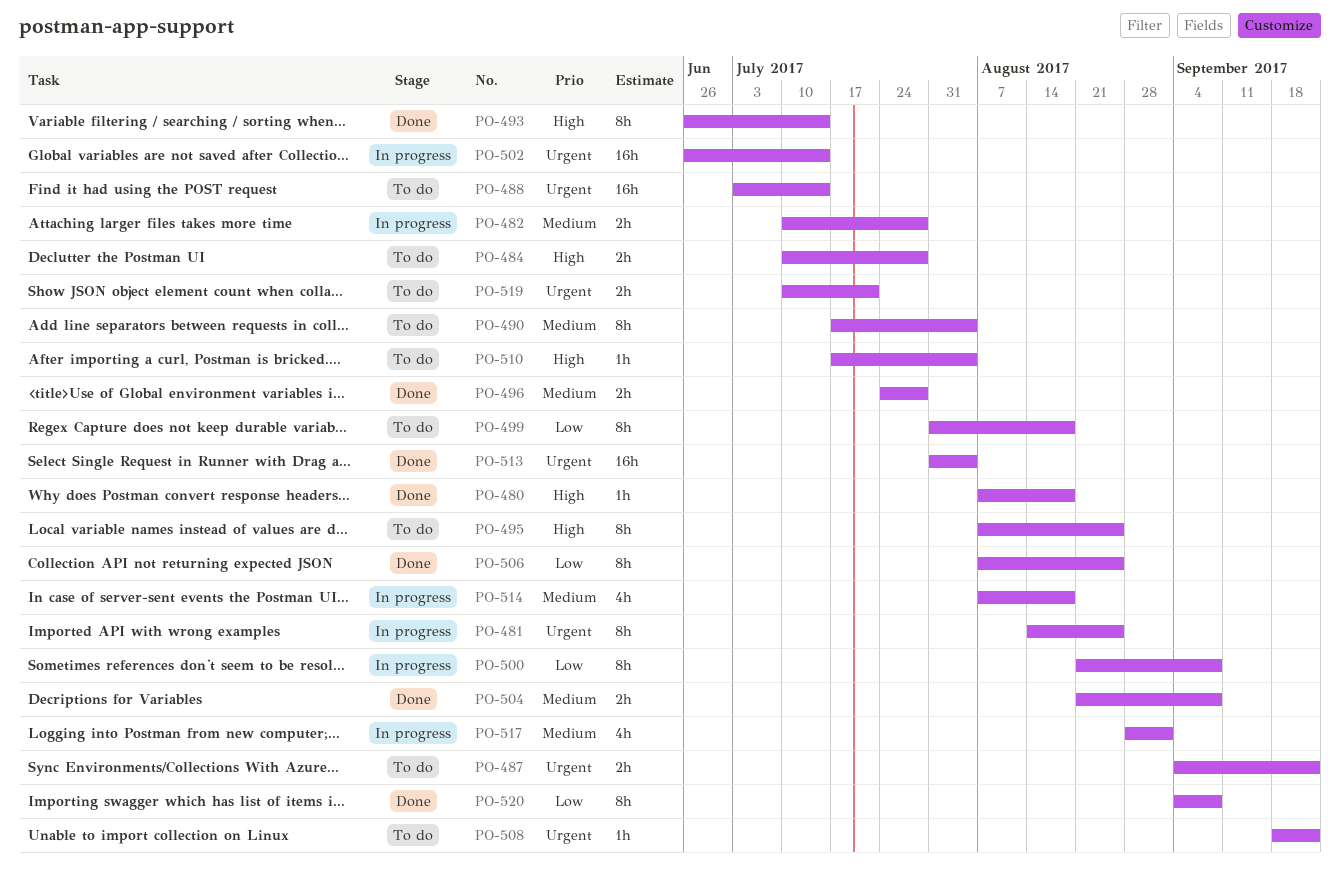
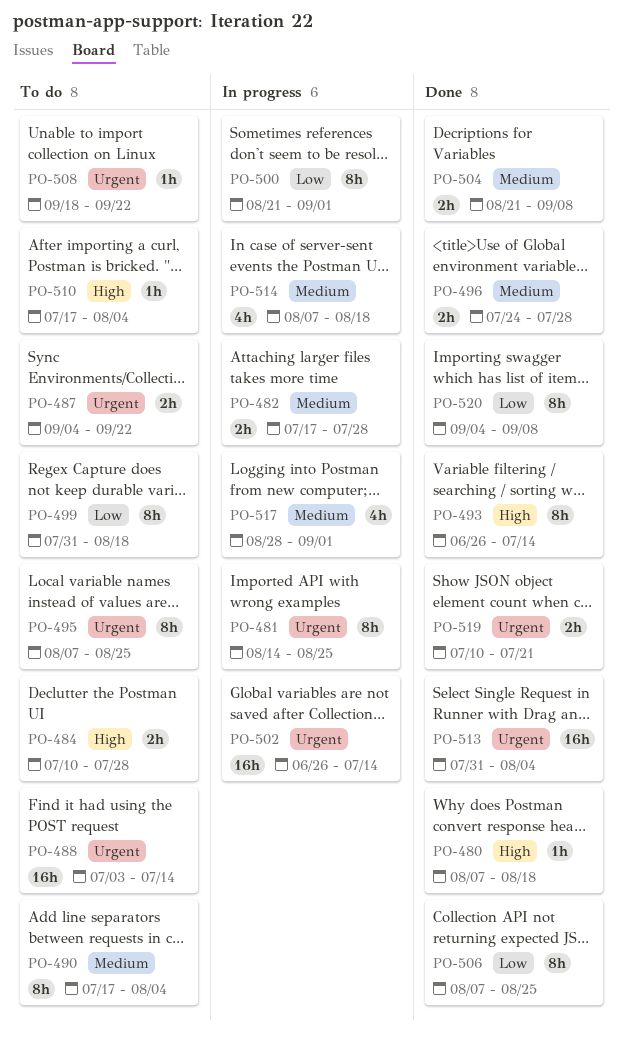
PO-482, start: Jul 10 -> Jul 17
PO-495, priority: High -> Urgent
PO-500, due: Sep 8 -> Sep 1
PO-519, status: To do -> Done

